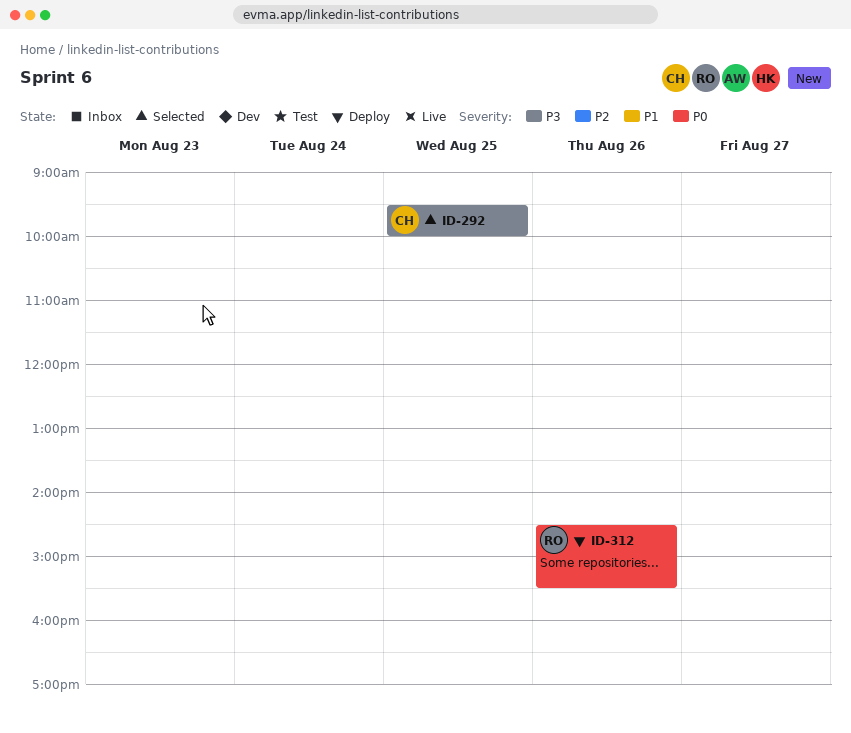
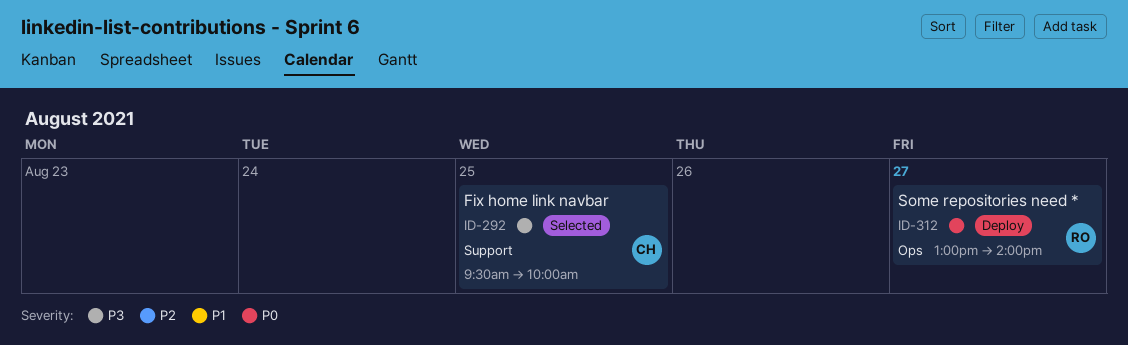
ID-312, day: Aug 26 -> Aug 27
ID-312, begins: 14:30 -> 13:00
ID-312, ends: 15:30 -> 14:00

